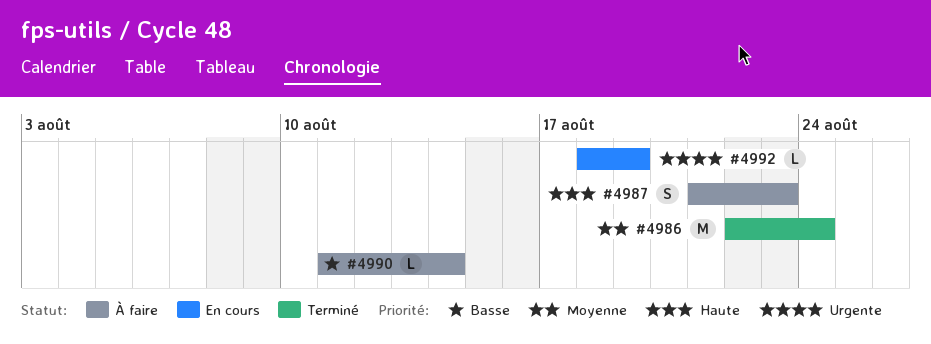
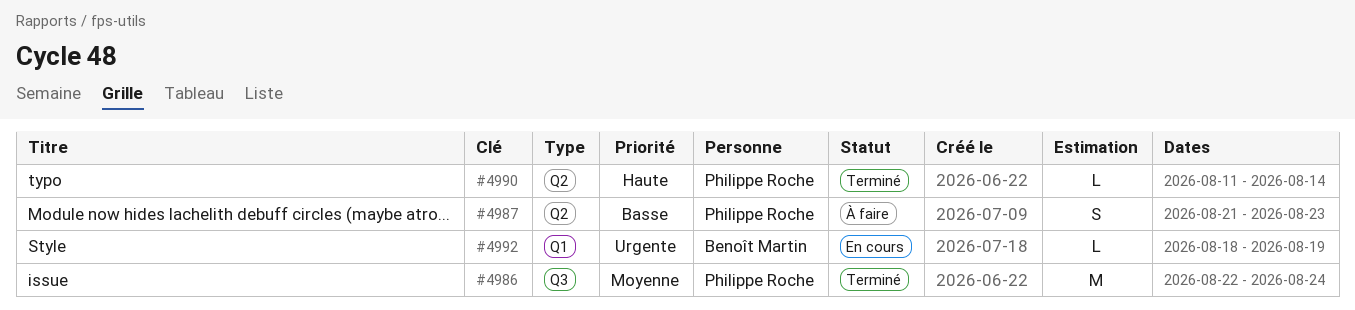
#4987, priority: Haute -> Basse
#4990, status: À faire -> Terminé
#4990, priority: Basse -> Haute

